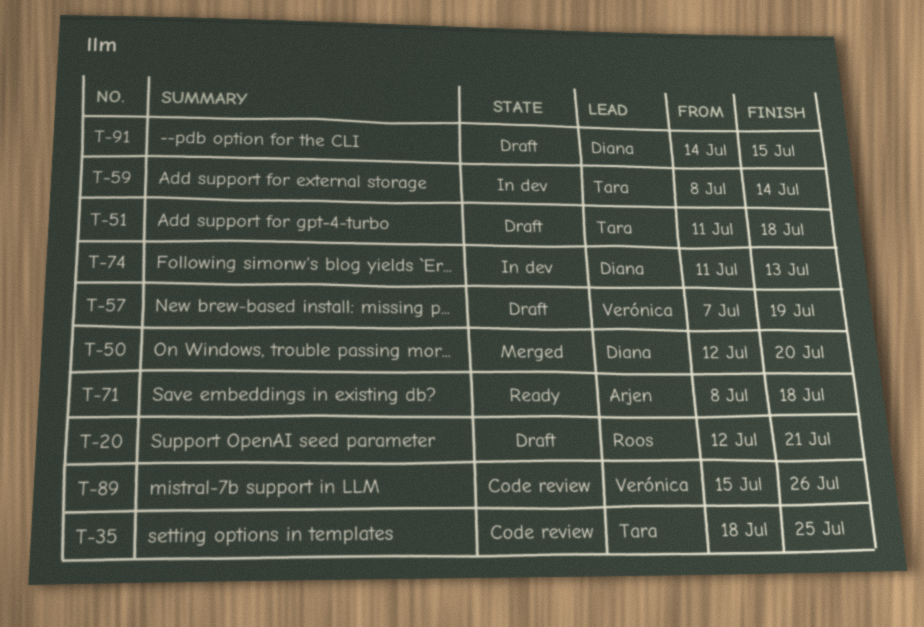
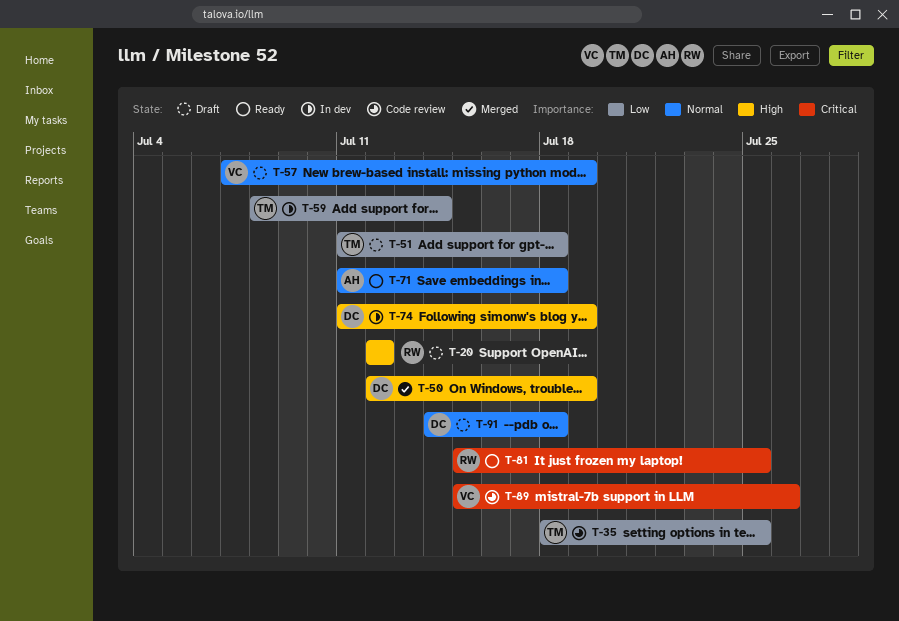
T-20, due: Jul 21 -> Jul 12
T-50, due: Jul 20 -> Jul 19
T-71, start: Jul 8 -> Jul 11
T-74, due: Jul 13 -> Jul 19
T-81: none -> present
T-91, due: Jul 15 -> Jul 18

